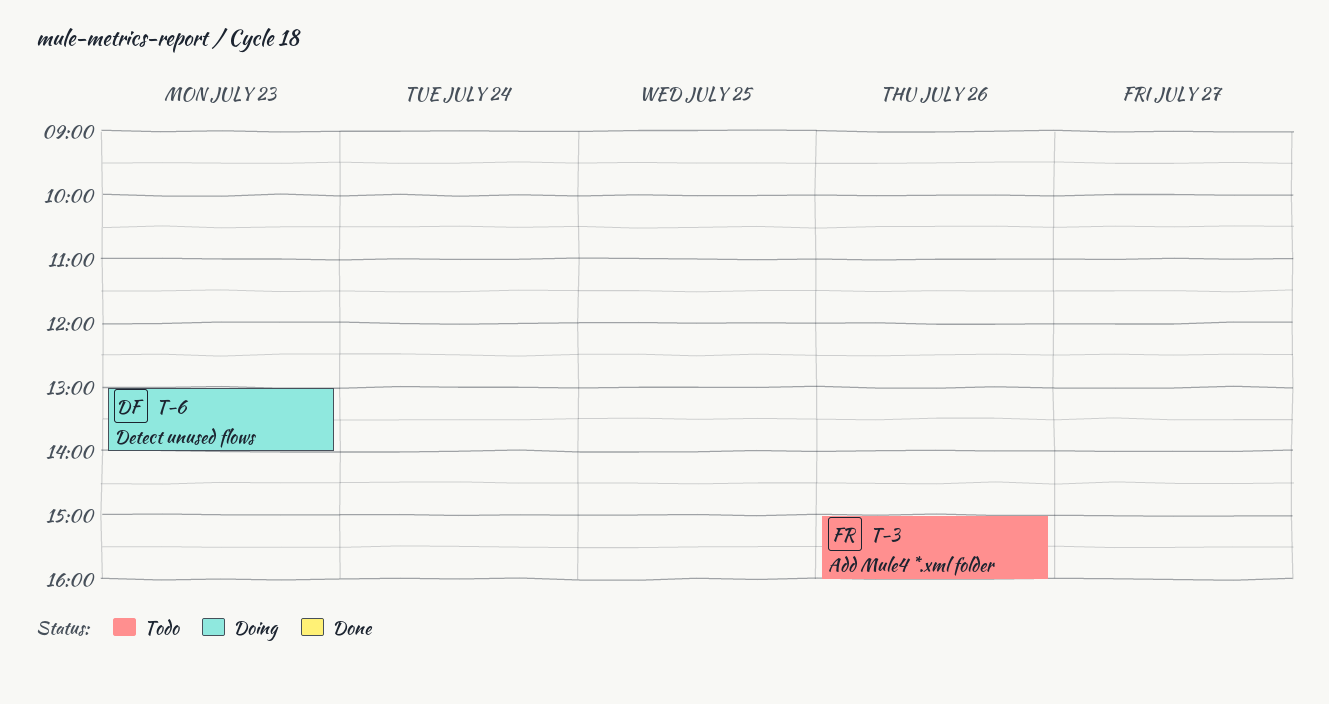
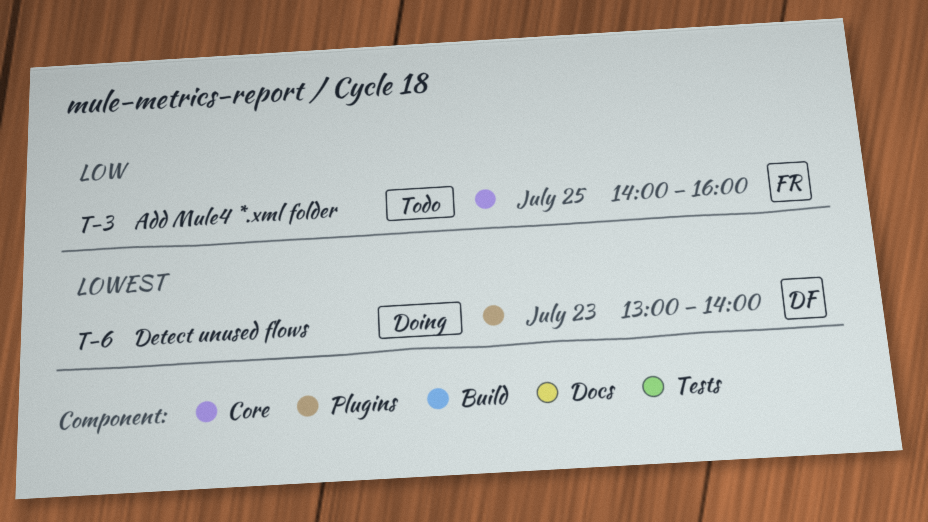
T-3, day: Jul 26 -> Jul 25
T-3, begins: 15:00 -> 14:00

